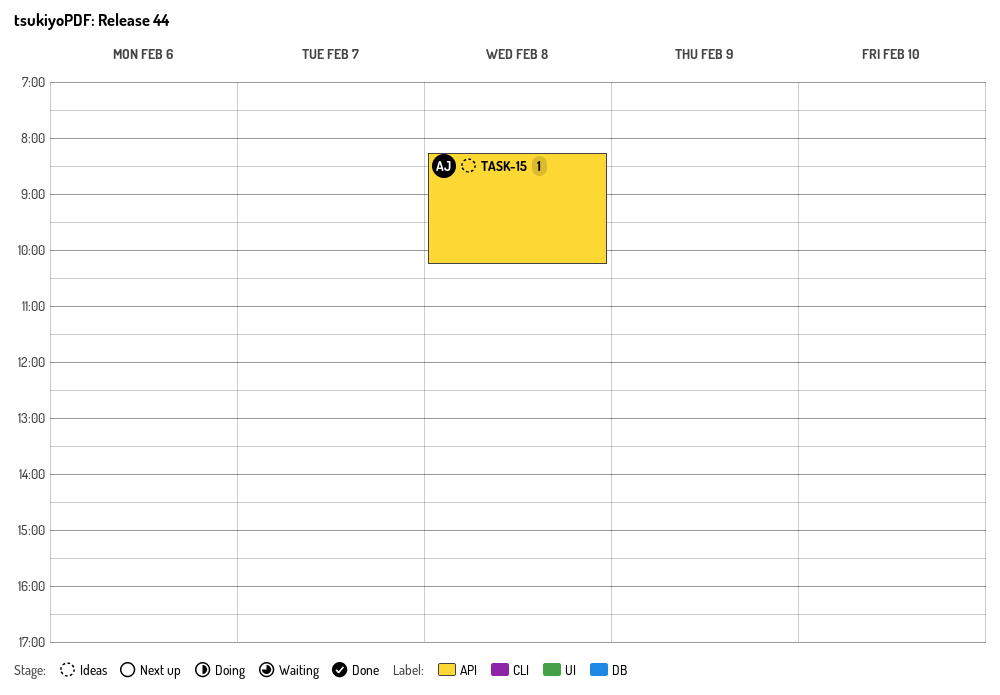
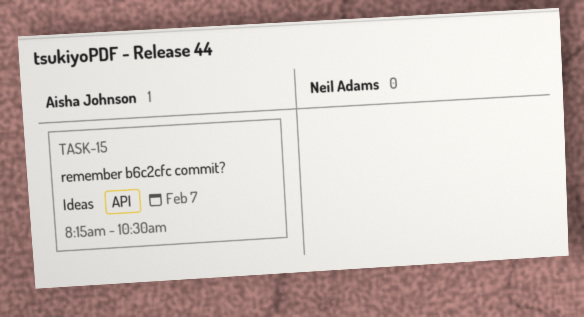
TASK-15, day: Feb 8 -> Feb 7
TASK-15, ends: 10:15 -> 10:30

